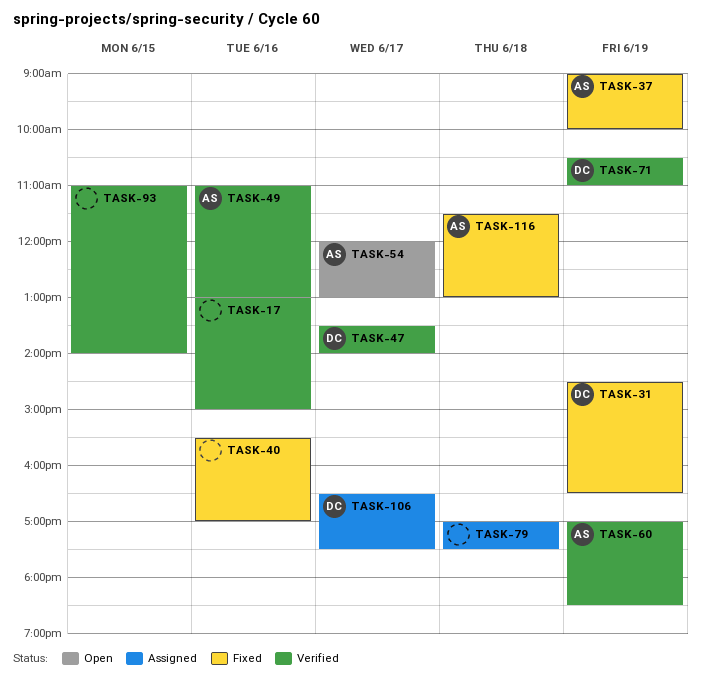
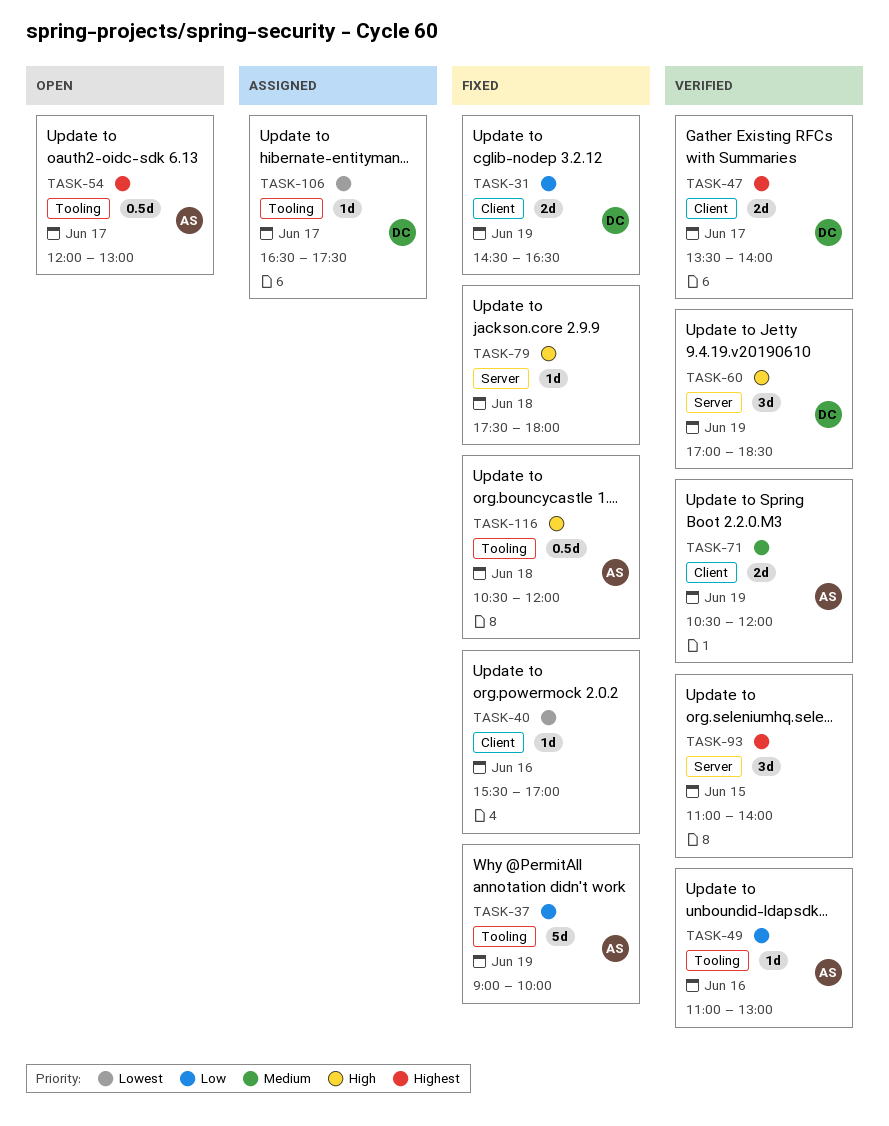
TASK-17: present -> none
TASK-60, owner: AS -> DC
TASK-71, owner: DC -> AS
TASK-71, ends: 11:00 -> 12:00
TASK-79, status: Assigned -> Fixed
TASK-79, begins: 17:00 -> 17:30
TASK-79, ends: 17:30 -> 18:00
TASK-116, begins: 11:30 -> 10:30
TASK-116, ends: 13:00 -> 12:00

